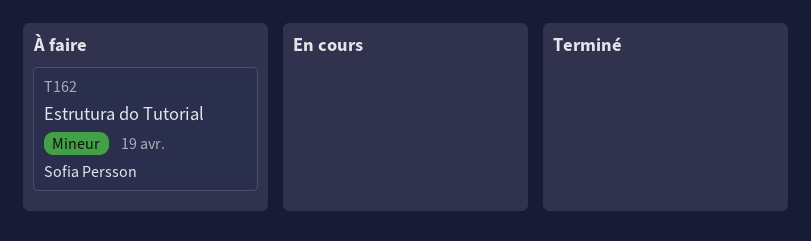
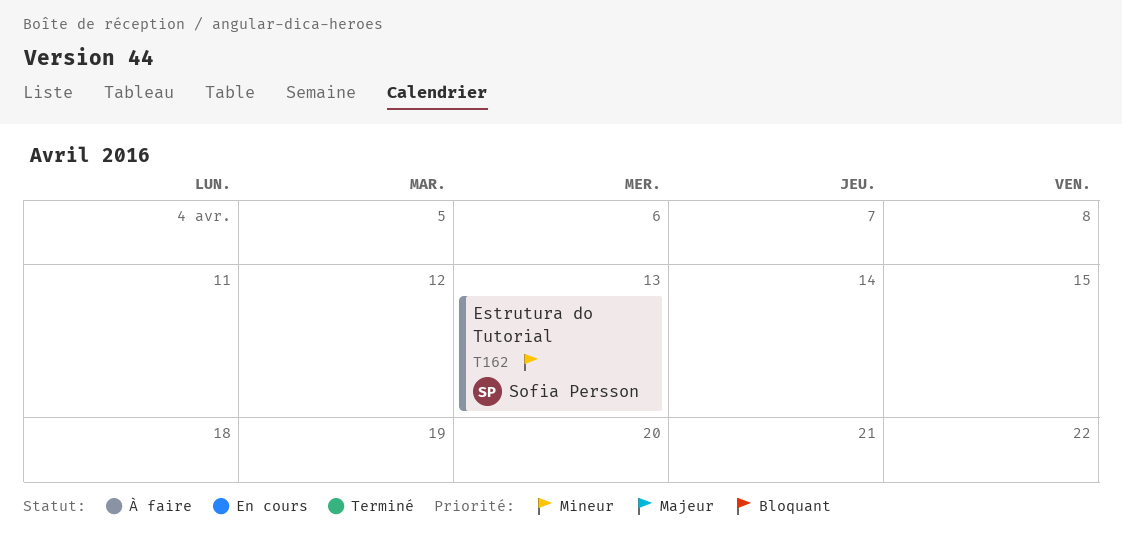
T162, due: Apr 19 -> Apr 13

